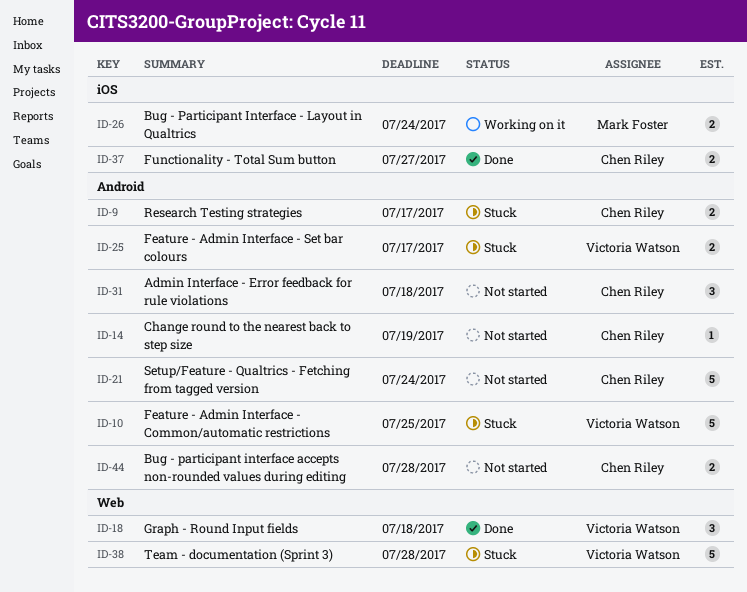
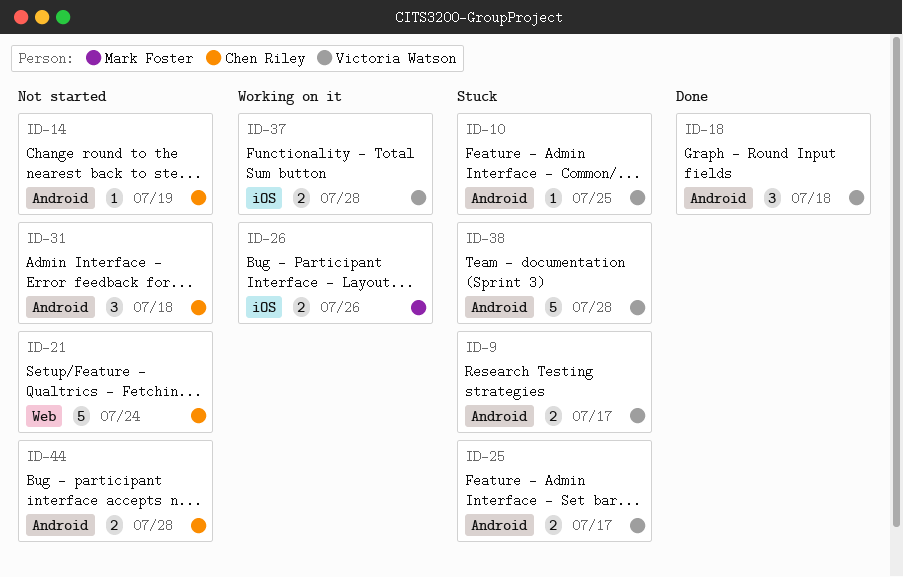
ID-9, owner: Chen Riley -> Victoria Watson
ID-10, estimate: 5 -> 1
ID-18, label: Web -> Android
ID-21, label: Android -> Web
ID-26, due: Jul 24 -> Jul 26
ID-37, status: Done -> Working on it
ID-37, owner: Chen Riley -> Victoria Watson
ID-37, due: Jul 27 -> Jul 28
ID-38, label: Web -> Android

